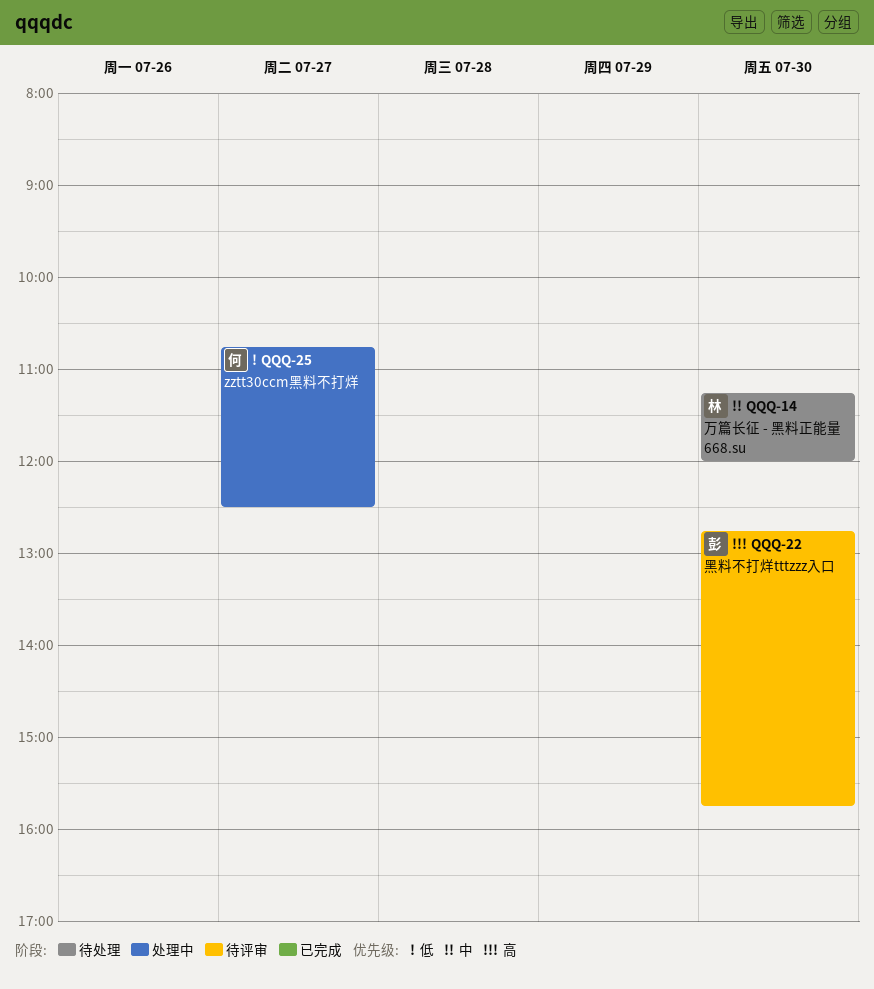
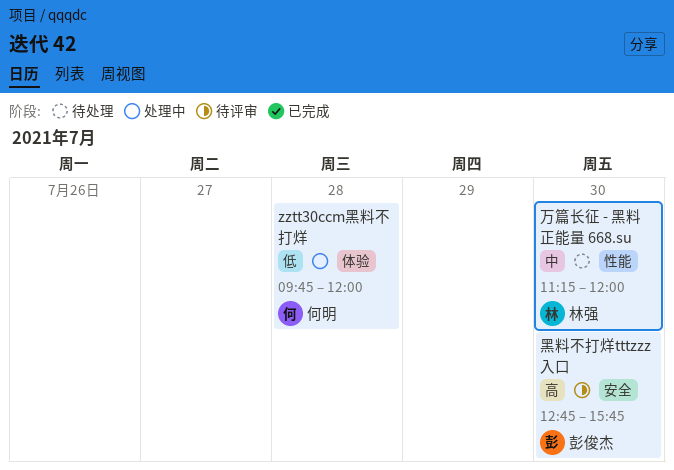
zztt30ccm黑料不打烊, day: Jul 27 -> Jul 28
zztt30ccm黑料不打烊, begins: 10:45 -> 09:45
zztt30ccm黑料不打烊, ends: 12:30 -> 12:00

